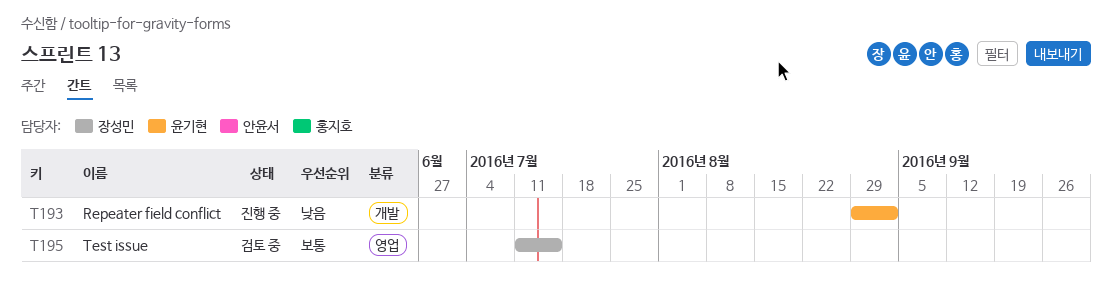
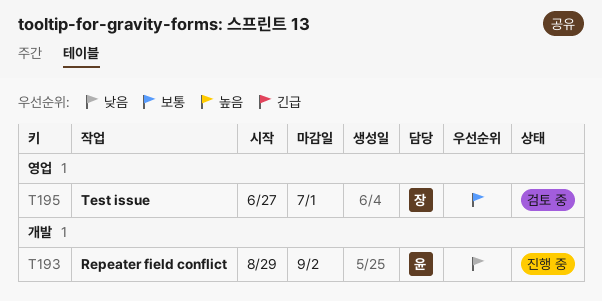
T195, start: Jul 11 -> Jun 27
T195, due: Jul 15 -> Jul 1

